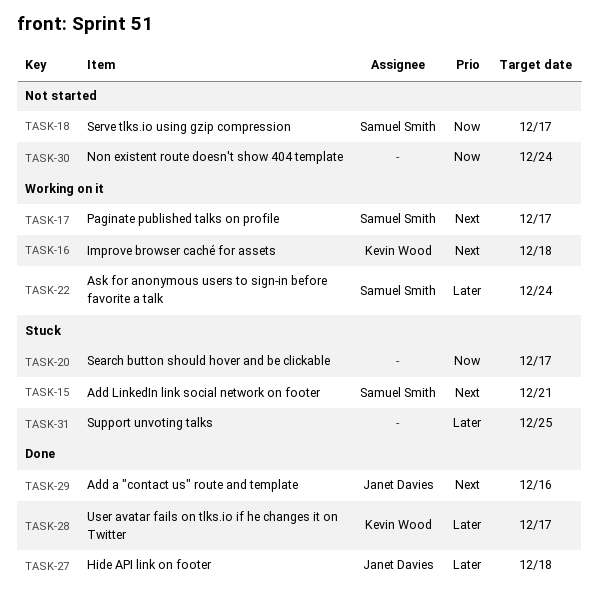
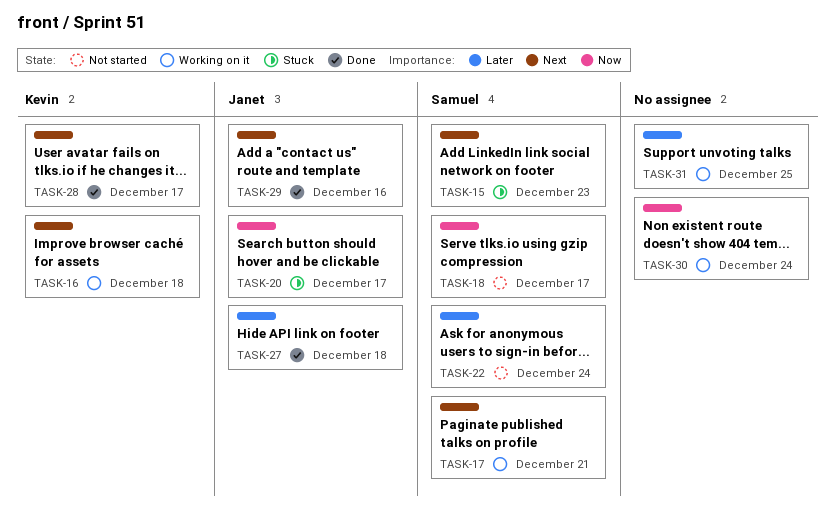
TASK-15, due: Dec 21 -> Dec 23
TASK-17, due: Dec 17 -> Dec 21
TASK-20, owner: none -> Janet Davies
TASK-22, status: Working on it -> Not started
TASK-28, priority: Later -> Next
TASK-30, status: Not started -> Working on it
TASK-31, status: Stuck -> Working on it

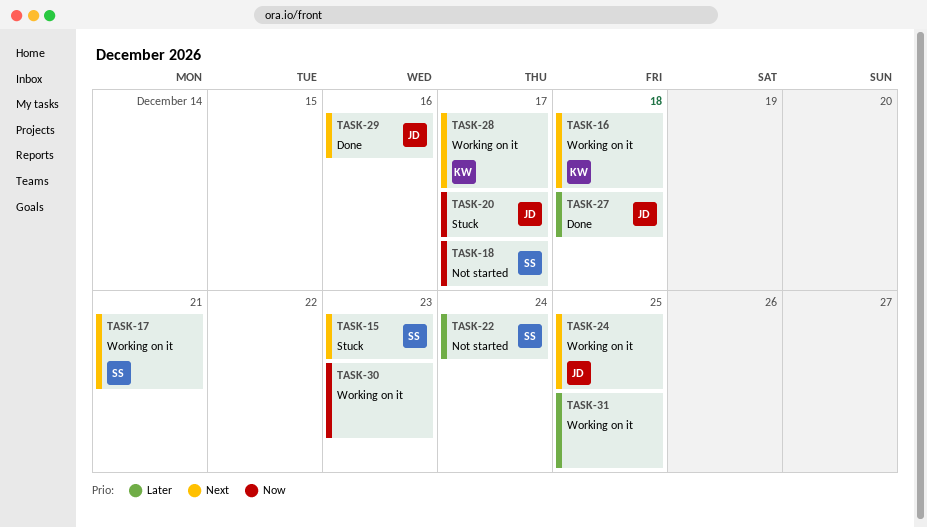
TASK-24: none -> present
TASK-28, status: Done -> Working on it
TASK-30, due: Dec 24 -> Dec 23

